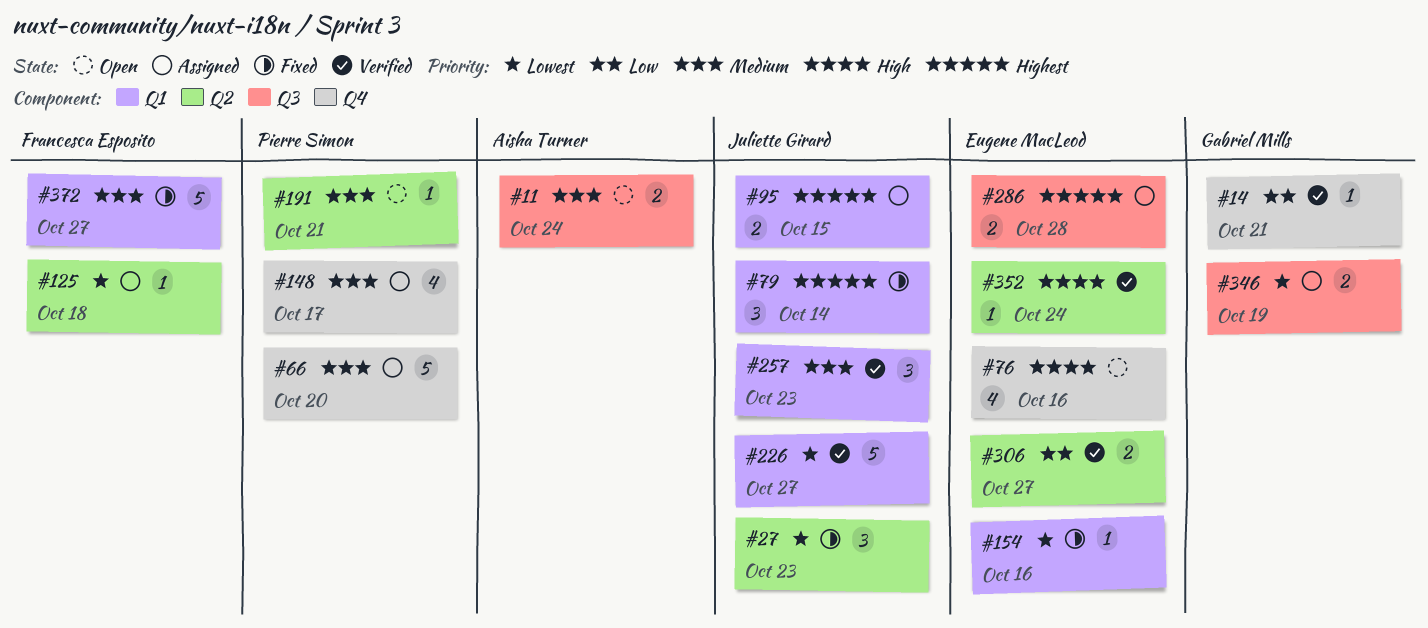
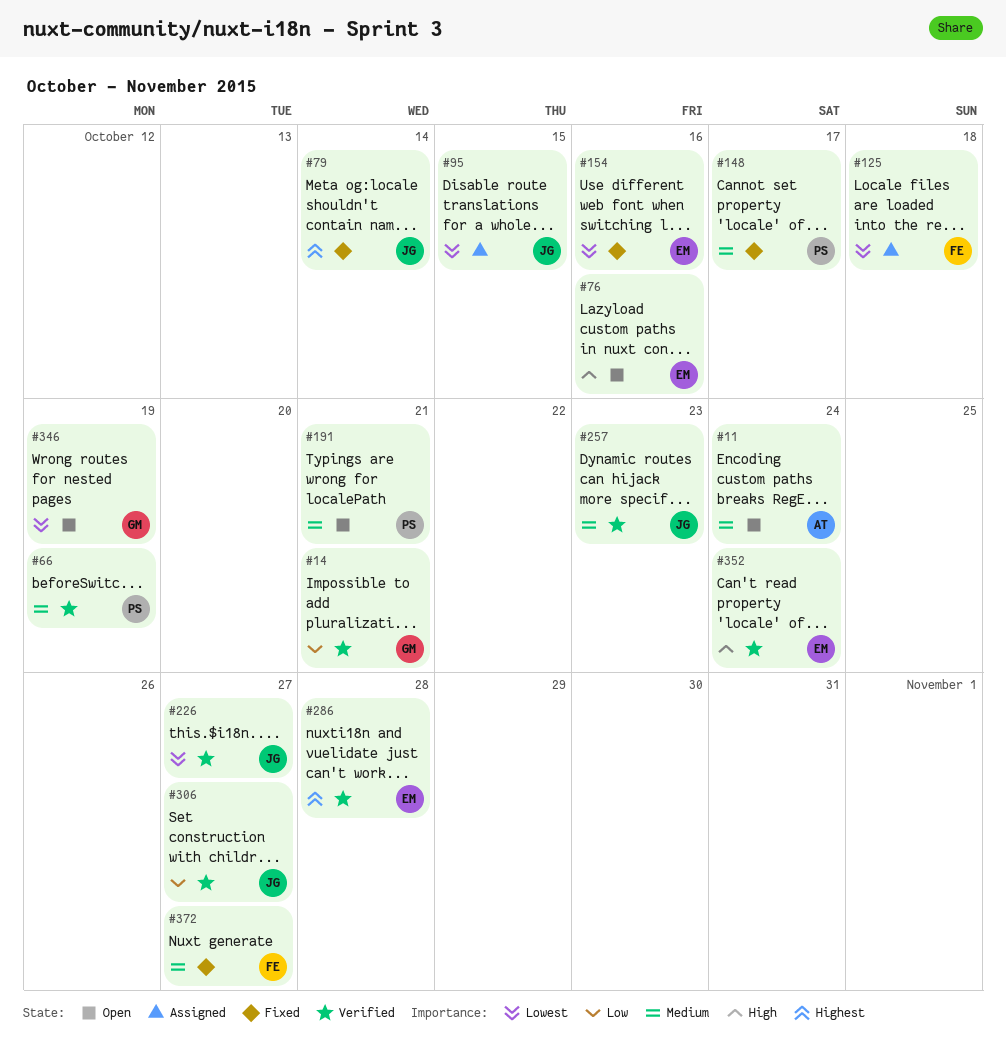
#27: present -> none
#66, status: Assigned -> Verified
#66, due: Oct 20 -> Oct 19
#95, priority: Highest -> Lowest
#148, status: Assigned -> Fixed
#286, status: Assigned -> Verified
#306, owner: Eugene MacLeod -> Juliette Girard
#346, status: Assigned -> Open

